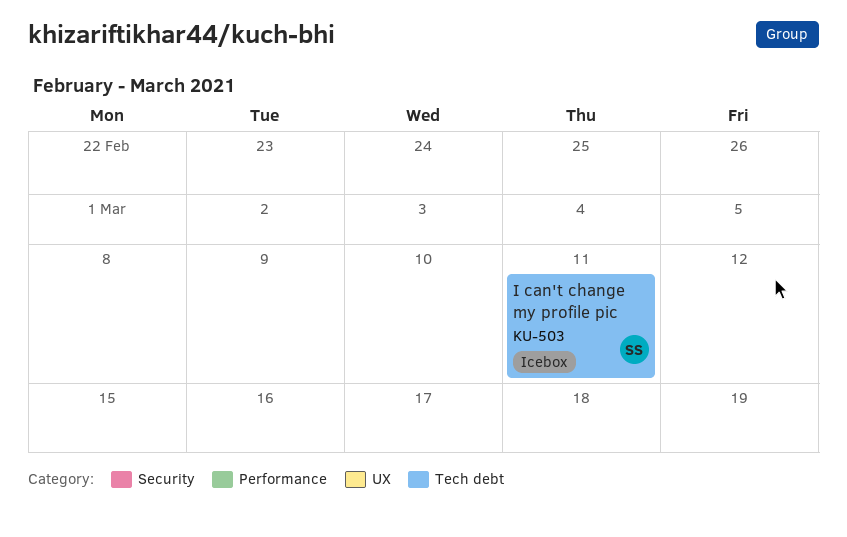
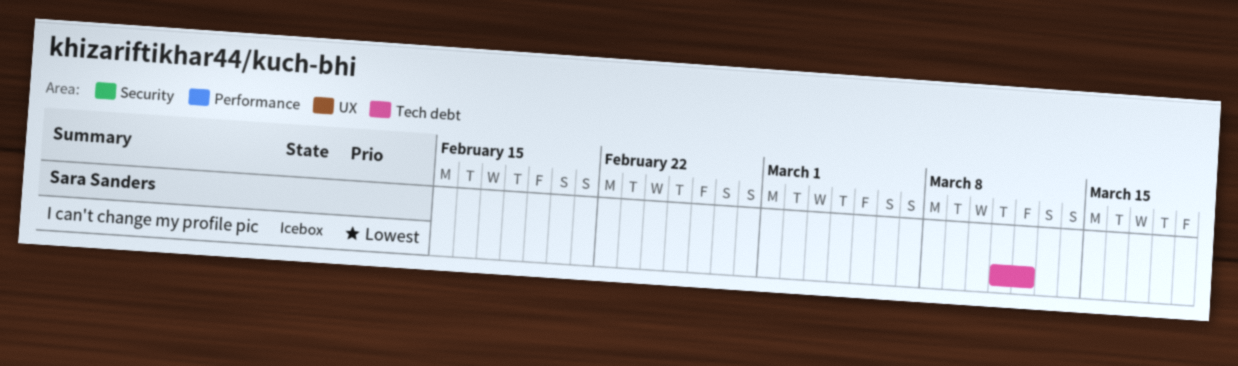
I can't change my profile pic, due: Mar 11 -> Mar 12

